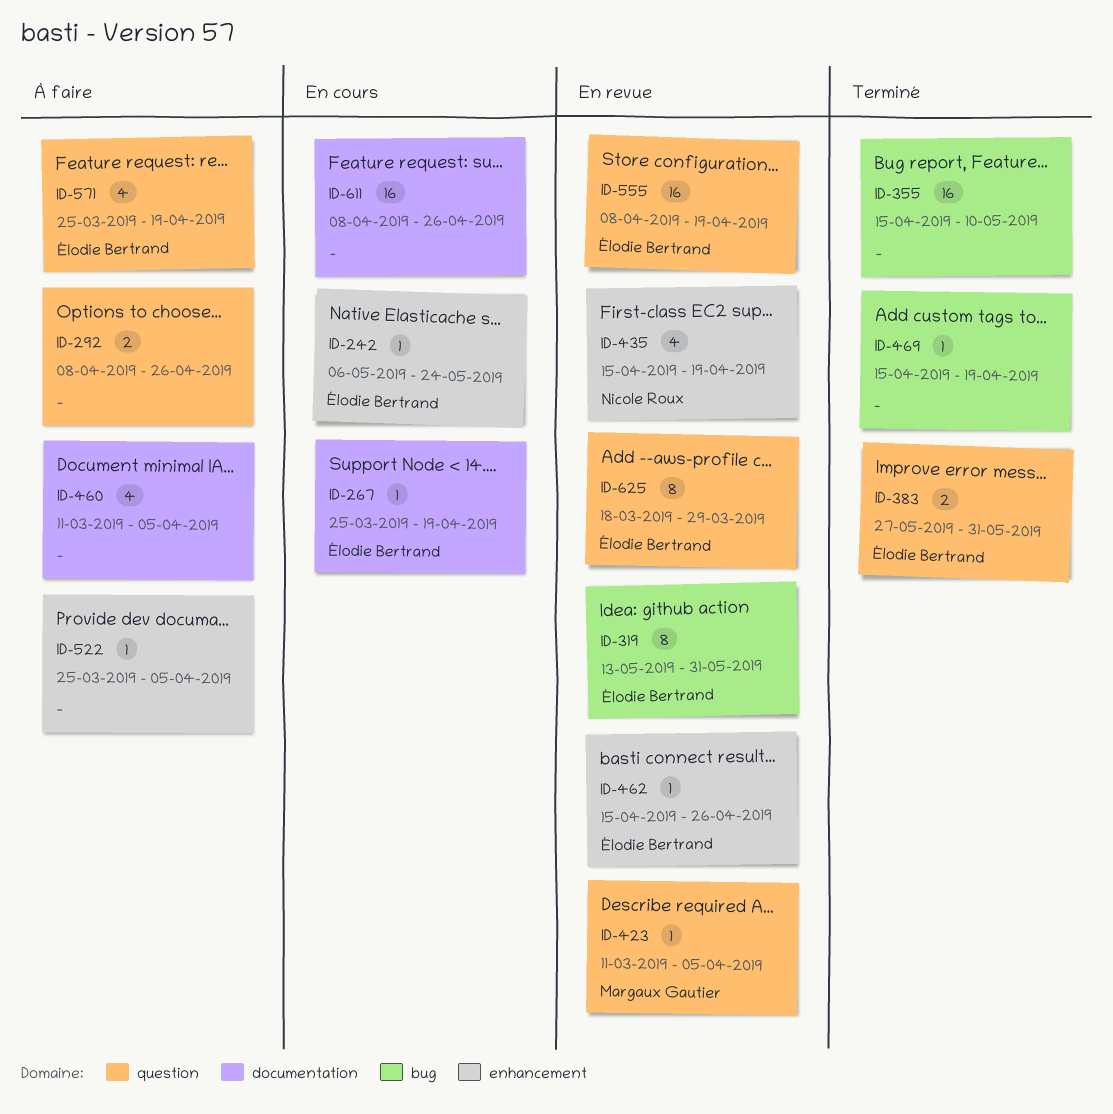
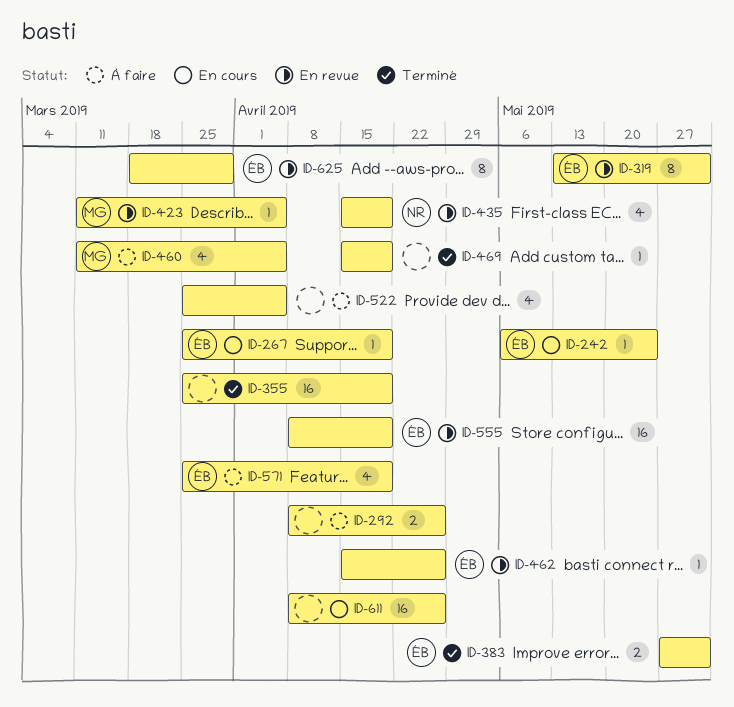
ID-355, start: Apr 15 -> Mar 25
ID-355, due: May 10 -> Apr 19
ID-460, owner: none -> Margaux Gautier
ID-522, estimate: 1 -> 4

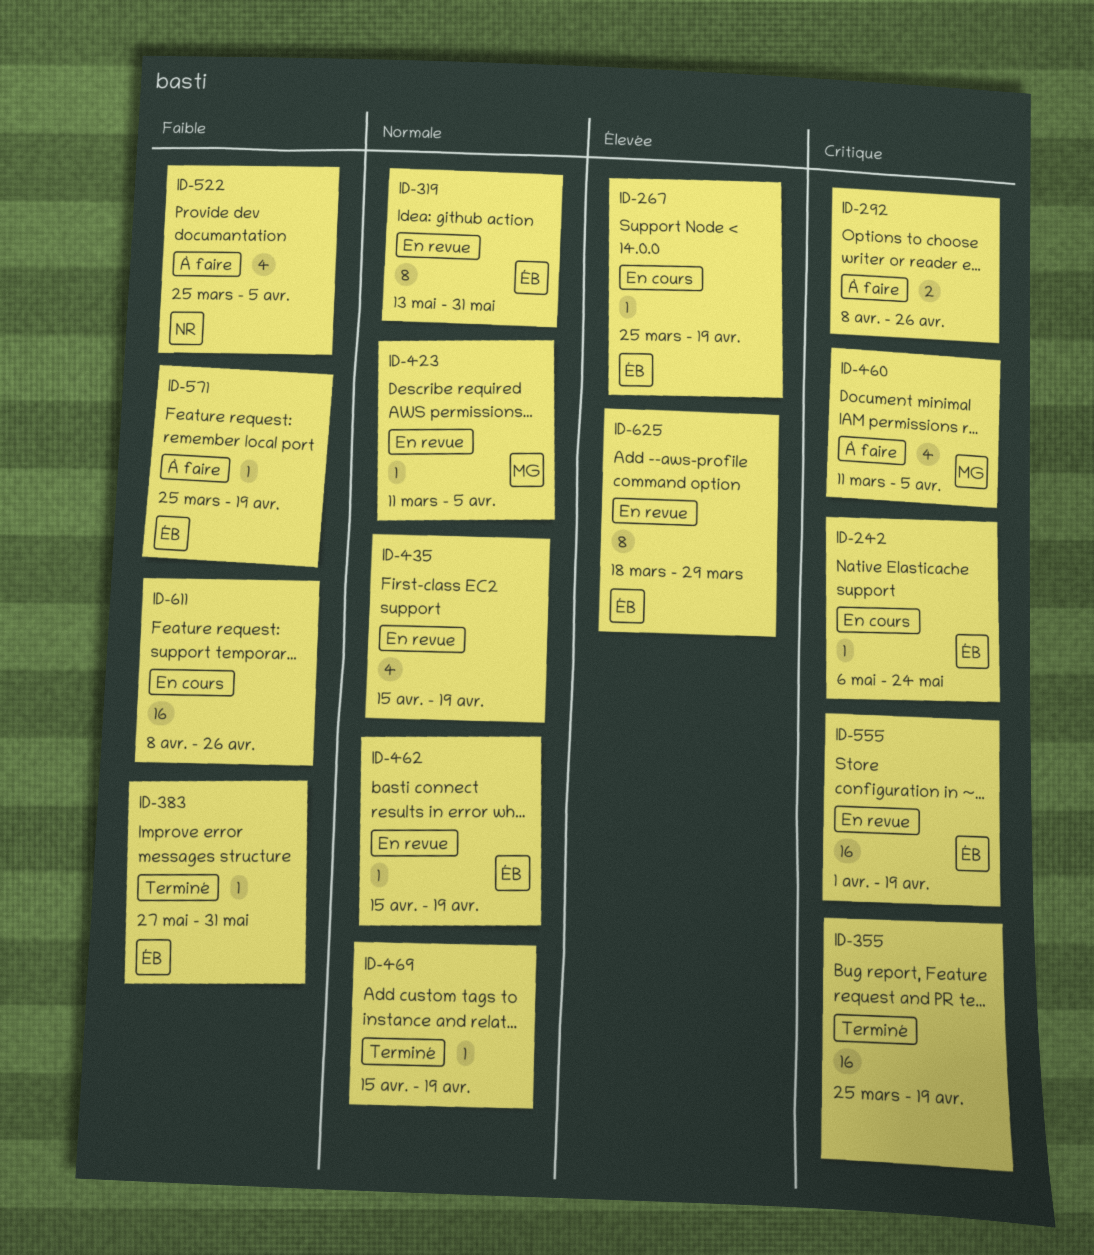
ID-383, estimate: 2 -> 1
ID-435, owner: NR -> none
ID-462, due: Apr 26 -> Apr 19
ID-522, owner: none -> NR
ID-555, start: Apr 8 -> Apr 1
ID-571, estimate: 4 -> 1

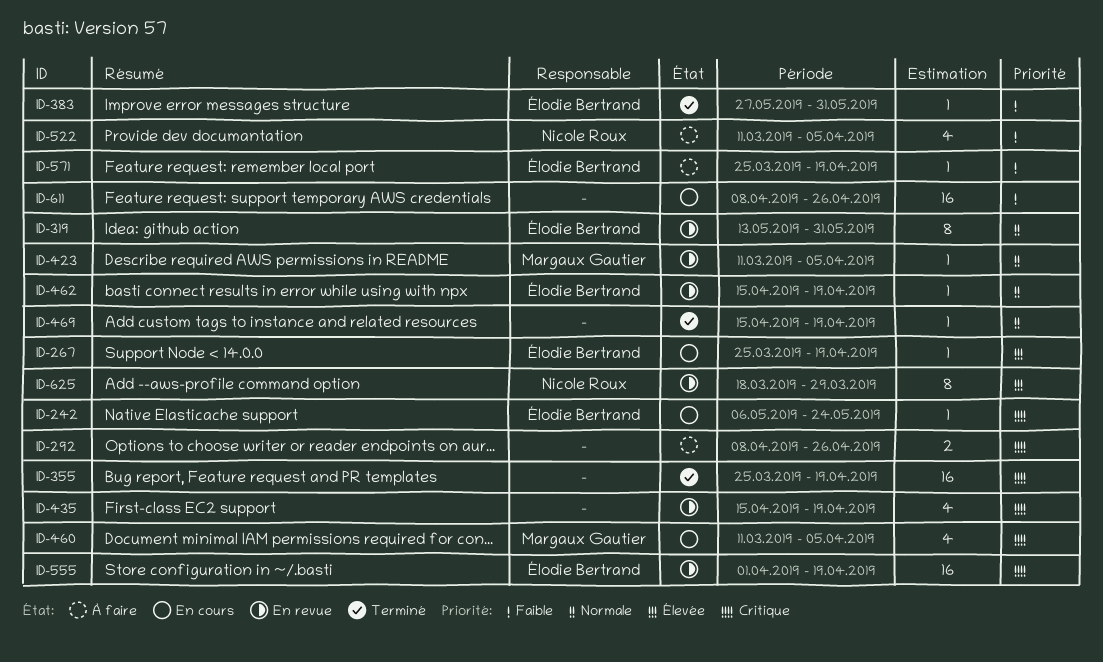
ID-435, priority: Normale -> Critique
ID-460, status: À faire -> En cours
ID-522, start: Mar 25 -> Mar 11
ID-625, owner: Élodie Bertrand -> Nicole Roux

